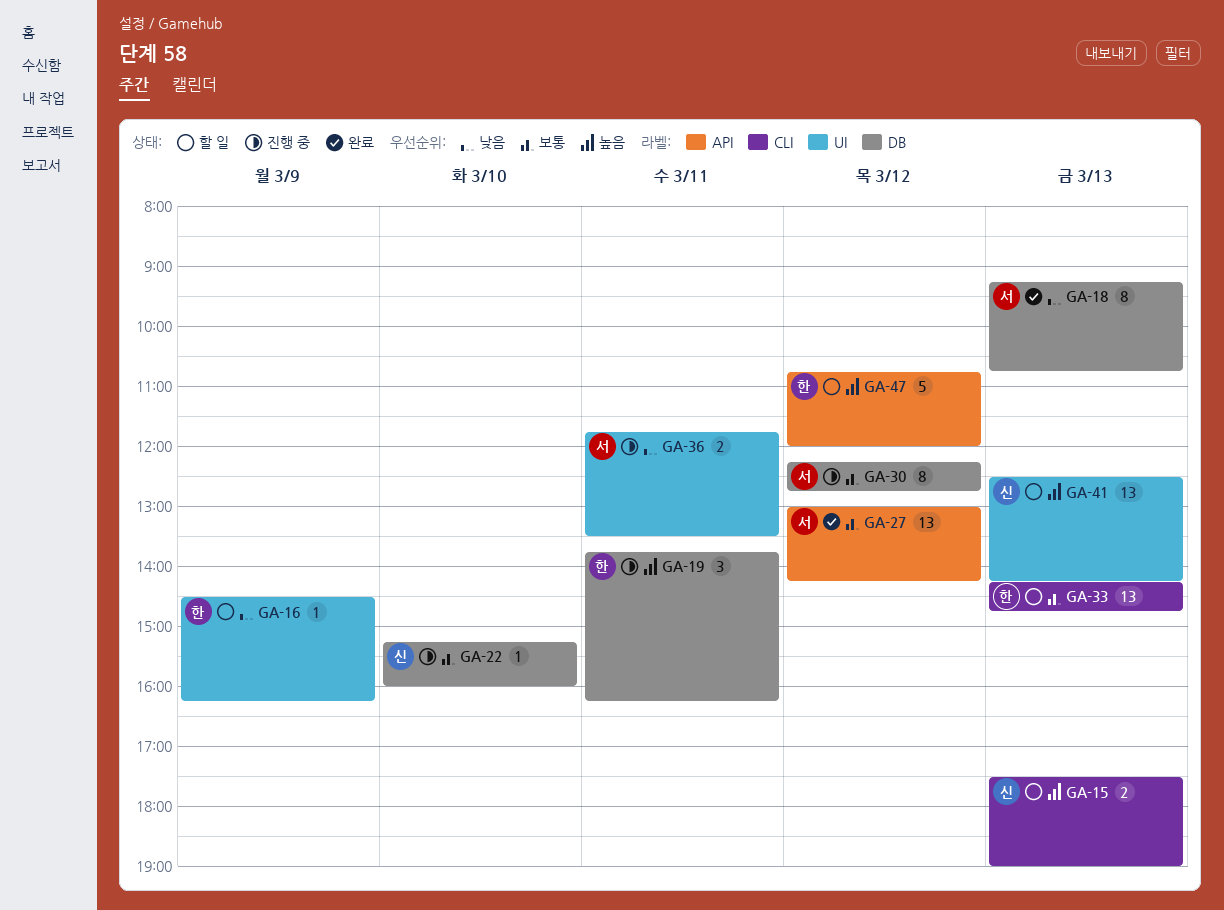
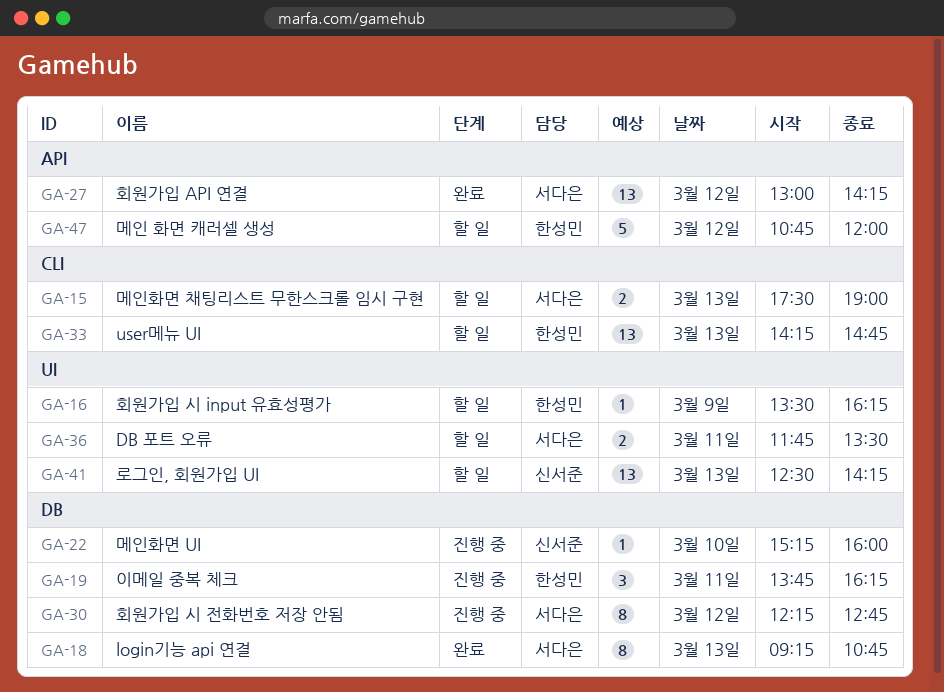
GA-15, owner: 신서준 -> 서다은
GA-16, begins: 14:30 -> 13:30
GA-36, status: 진행 중 -> 할 일

